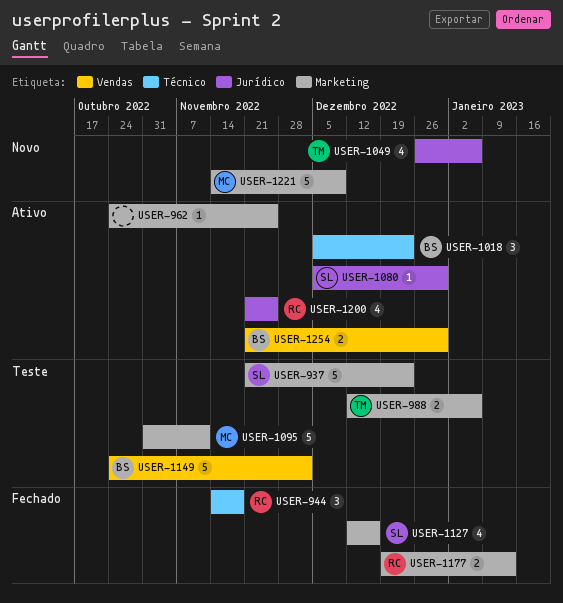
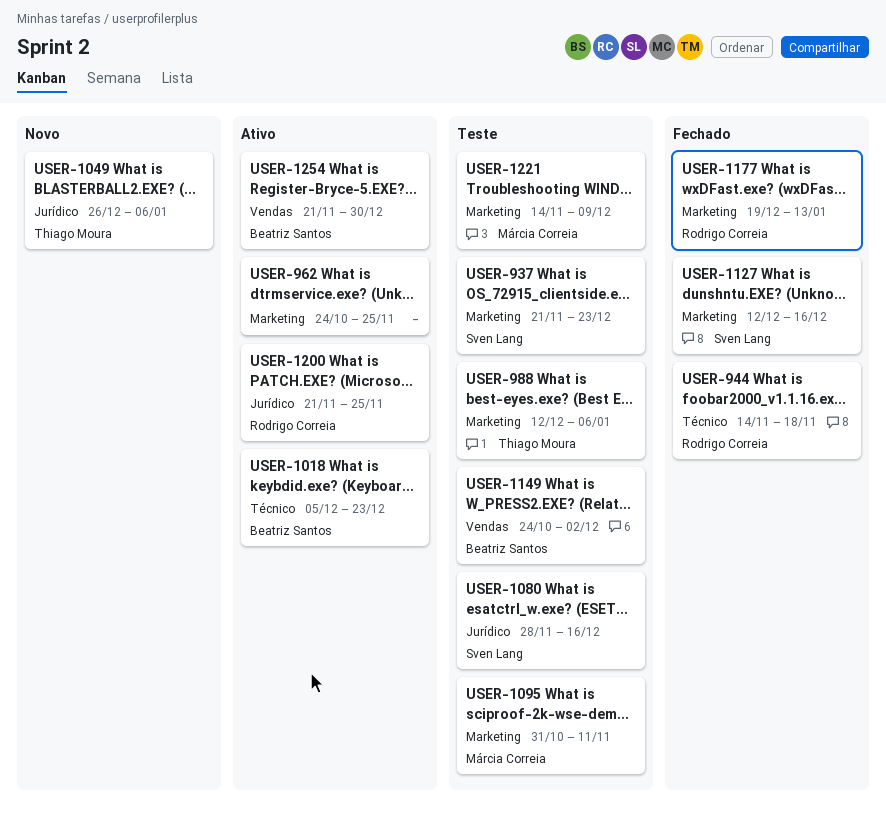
USER-1080, status: Ativo -> Teste
USER-1080, start: Dec 5 -> Nov 28
USER-1080, due: Dec 30 -> Dec 16
USER-1221, status: Novo -> Teste

